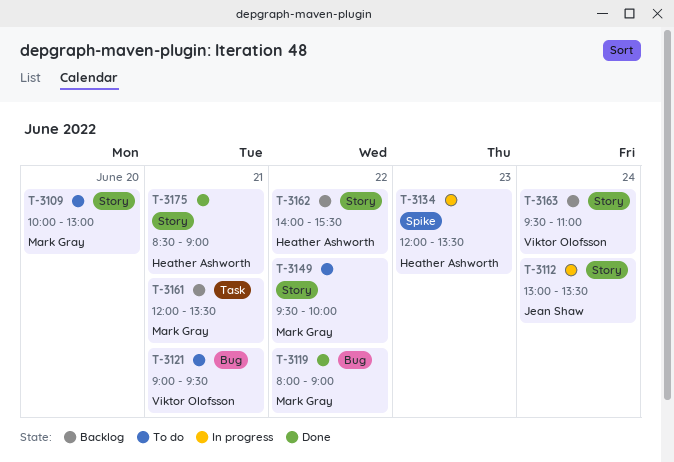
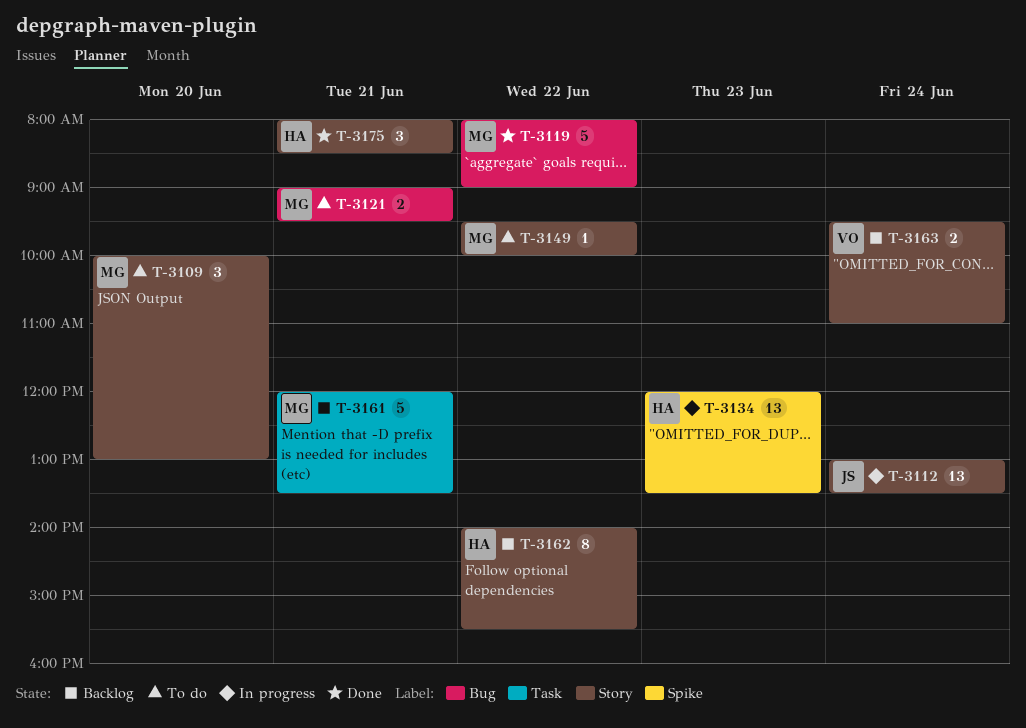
T-3121, owner: Viktor Olofsson -> Mark Gray
T-3175, begins: 08:30 -> 08:00
T-3175, ends: 09:00 -> 08:30

